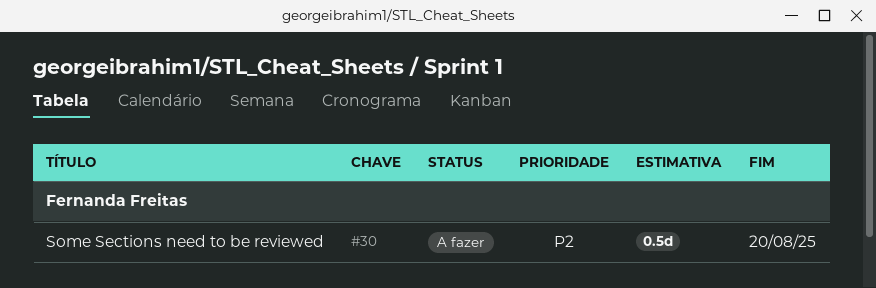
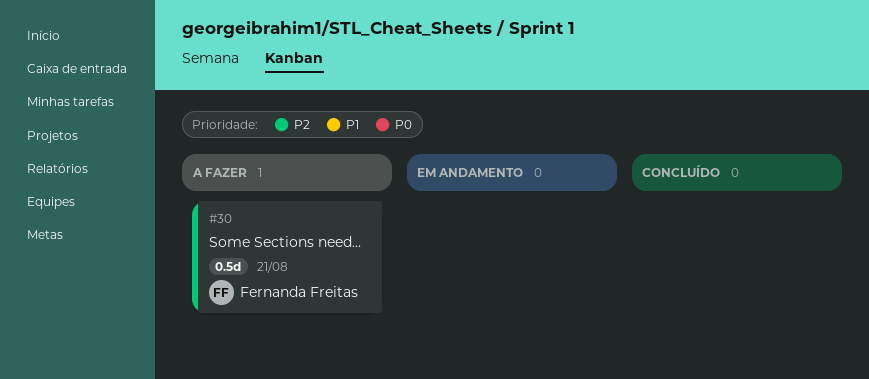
#30, due: Aug 20 -> Aug 21

